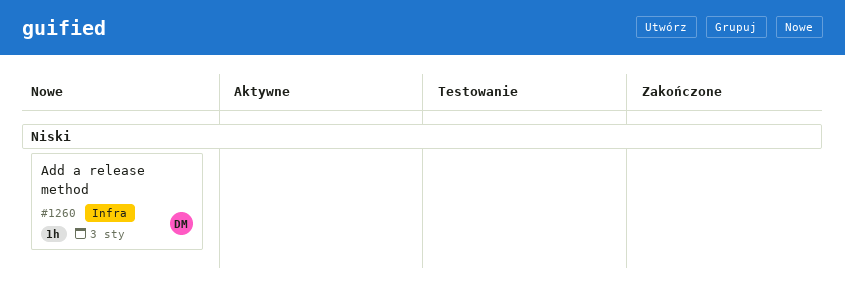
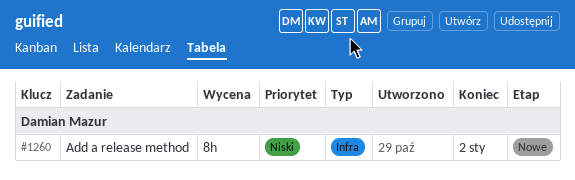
#1260, estimate: 1h -> 8h
#1260, due: Jan 3 -> Jan 2

